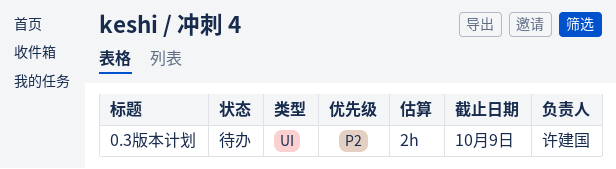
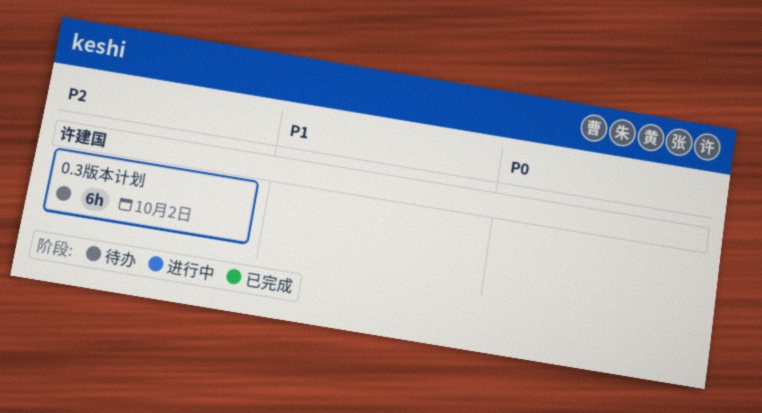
0.3版本计划, estimate: 2h -> 6h
0.3版本计划, due: Oct 9 -> Oct 2

